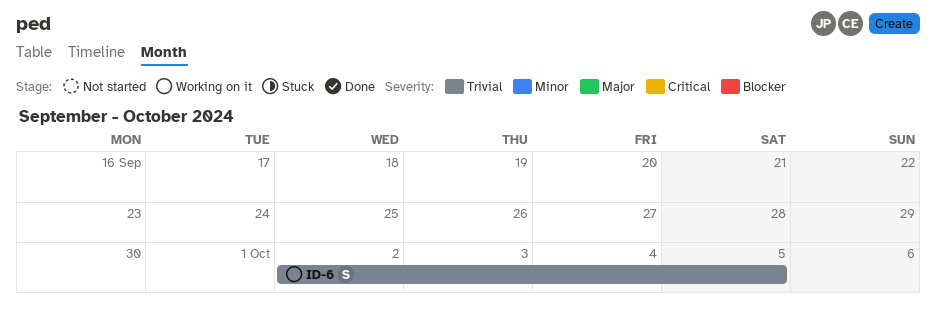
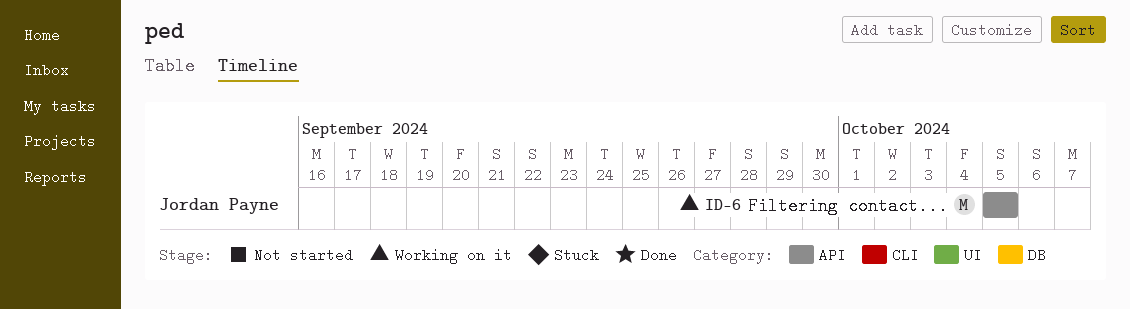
ID-6, estimate: S -> M
ID-6, start: Oct 2 -> Oct 5

